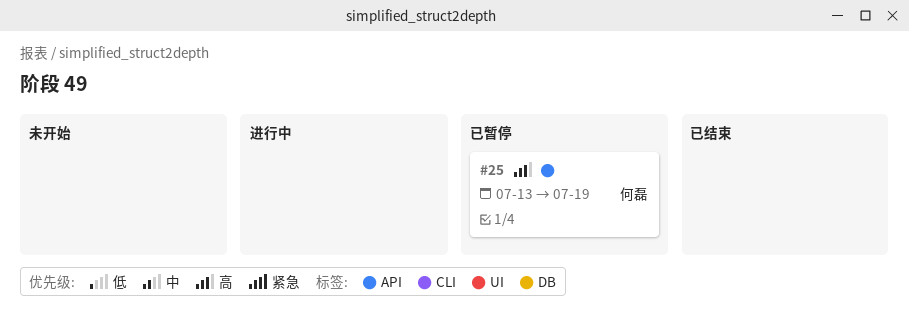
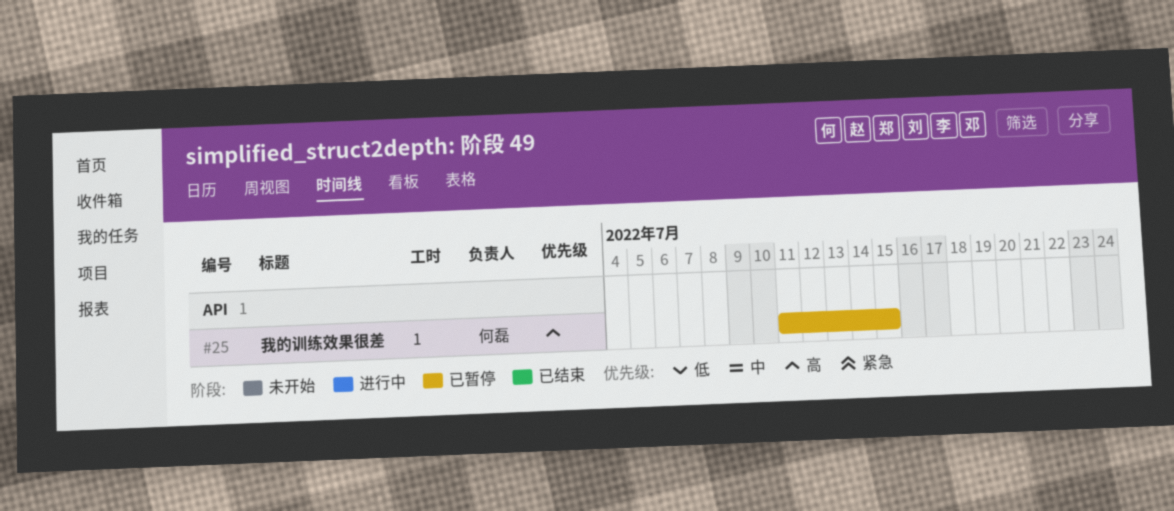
#25, start: Jul 13 -> Jul 11
#25, due: Jul 19 -> Jul 15

